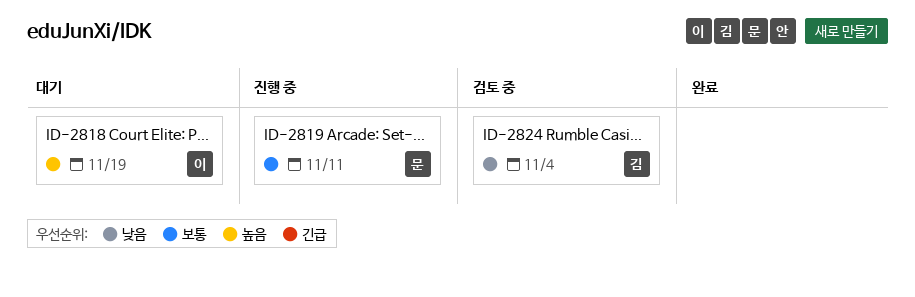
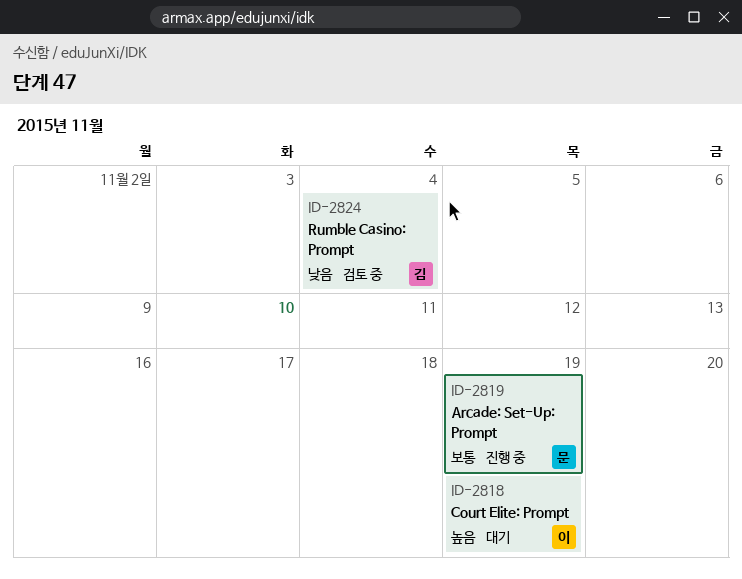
ID-2819, due: Nov 11 -> Nov 19

